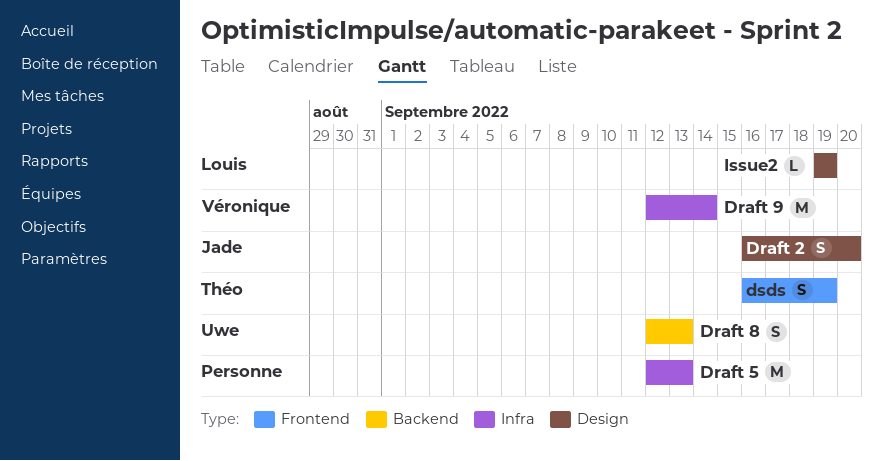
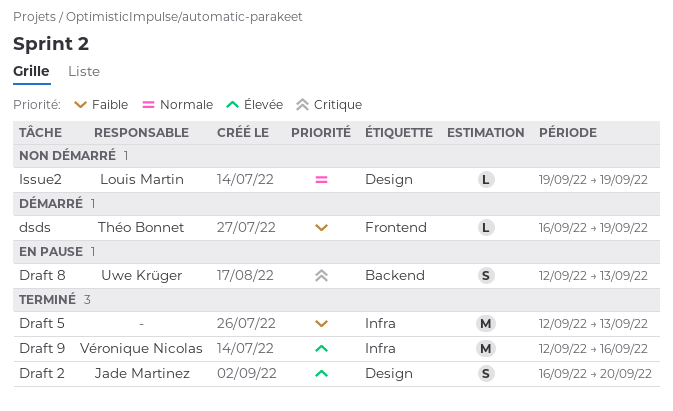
Draft 9, due: Sep 14 -> Sep 16
dsds, estimate: S -> L

